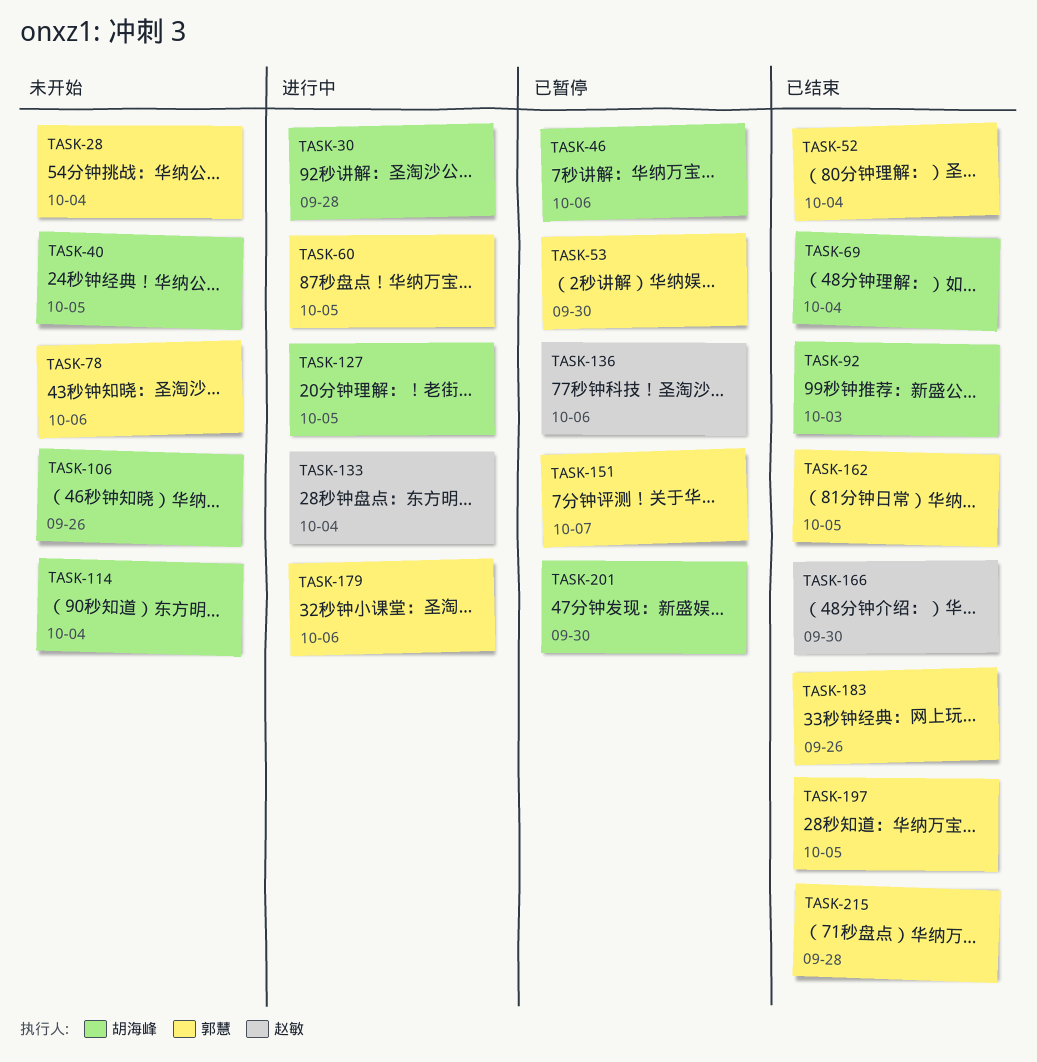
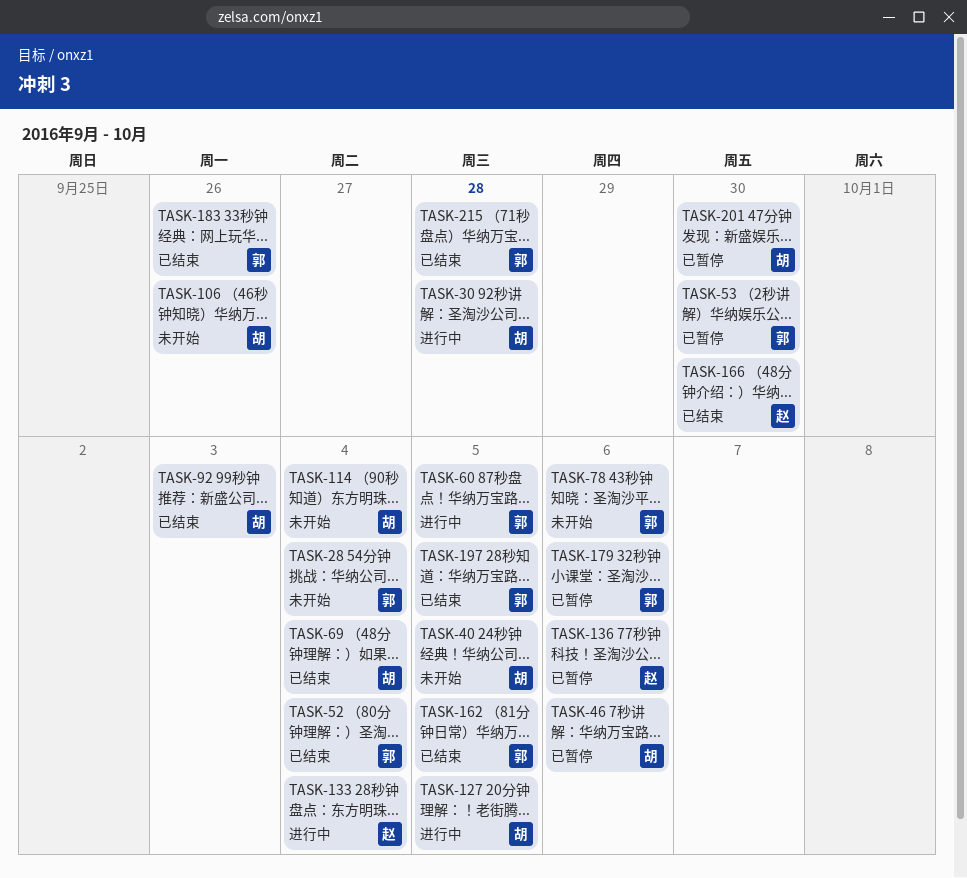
TASK-151: present -> none
TASK-179, status: 进行中 -> 已暂停

